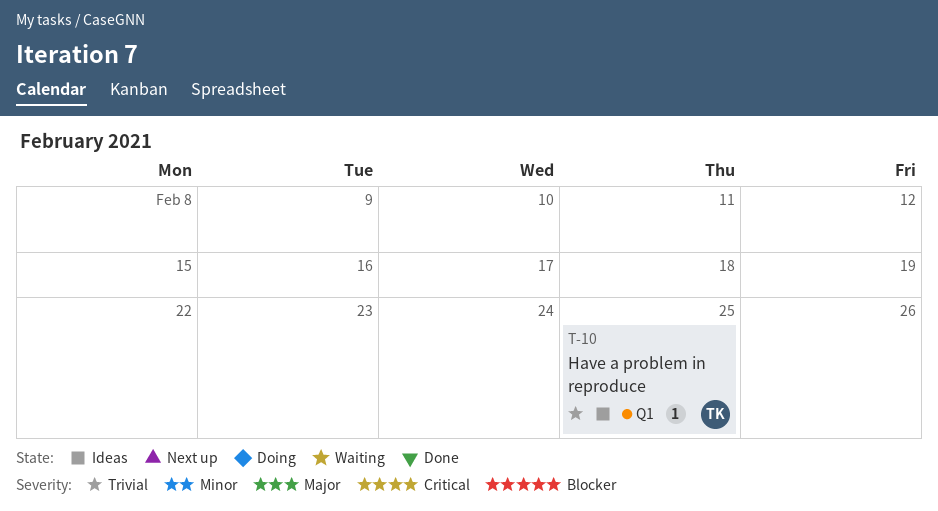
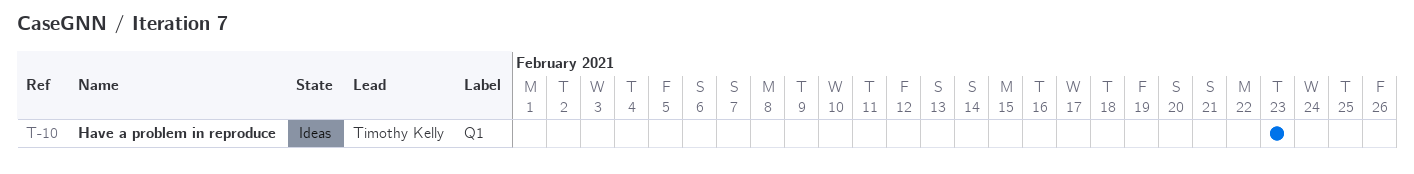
T-10, due: Feb 25 -> Feb 23

